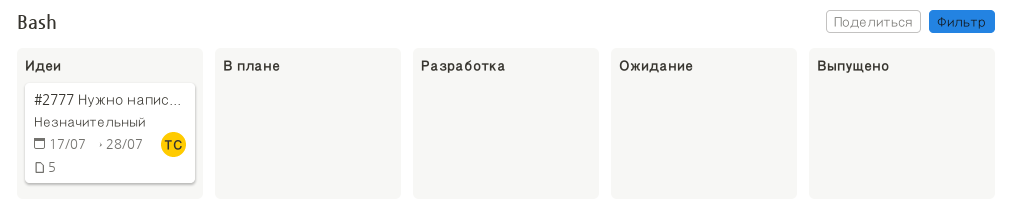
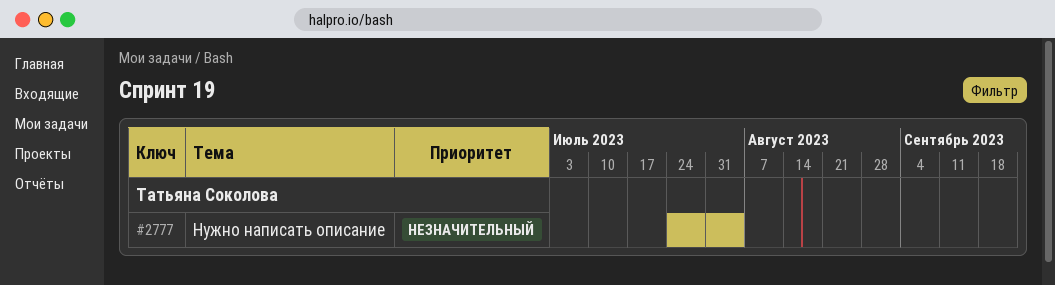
#2777, start: Jul 17 -> Jul 24
#2777, due: Jul 28 -> Aug 4

